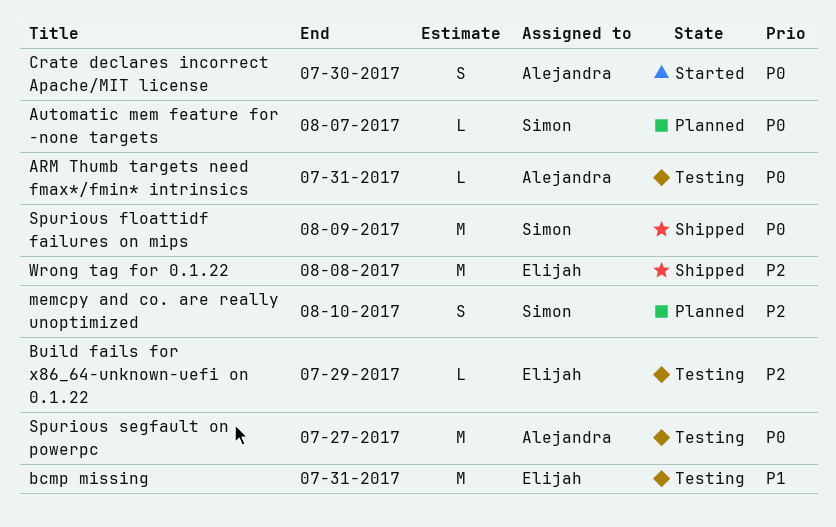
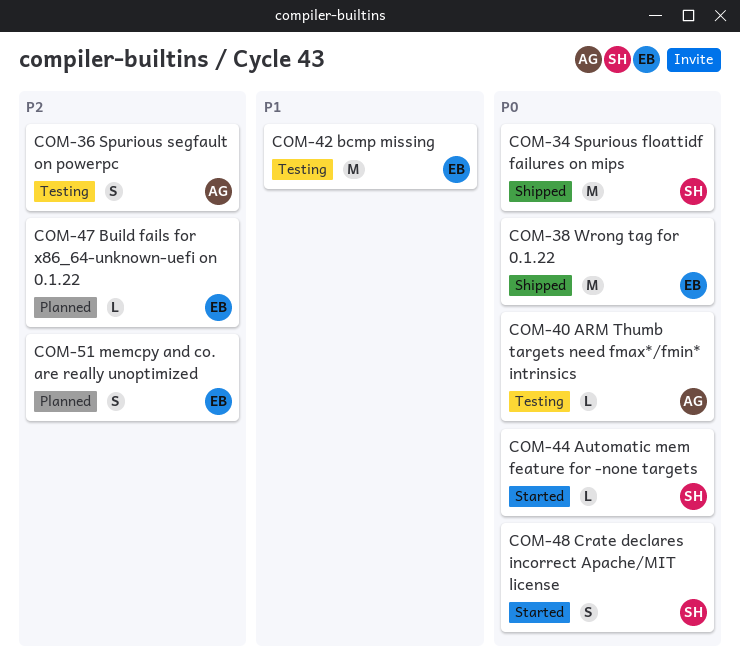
Automatic mem feature for -none targets, status: Planned -> Started
Build fails for x86_64-unknown-uefi on 0.1.22, status: Testing -> Planned
Crate declares incorrect Apache/MIT license, owner: Alejandra -> Simon
memcpy and co. are really unoptimized, owner: Simon -> Elijah
Spurious segfault on powerpc, priority: P0 -> P2
Spurious segfault on powerpc, estimate: M -> S
Wrong tag for 0.1.22, priority: P2 -> P0

